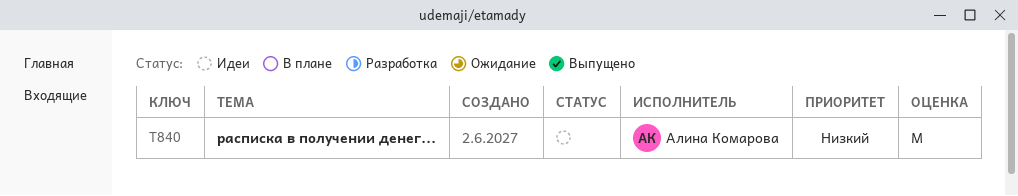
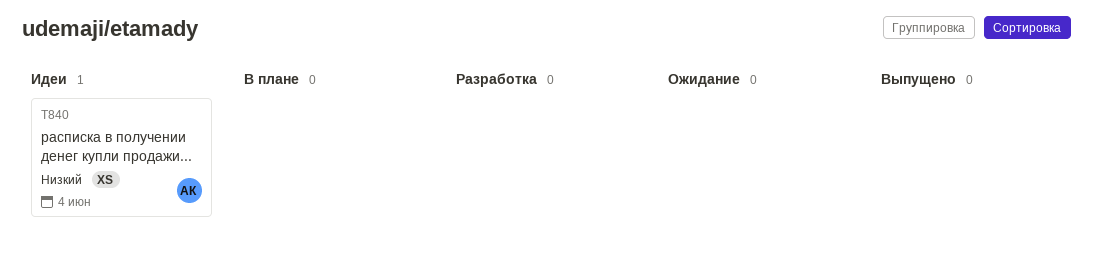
T840, estimate: M -> XS

